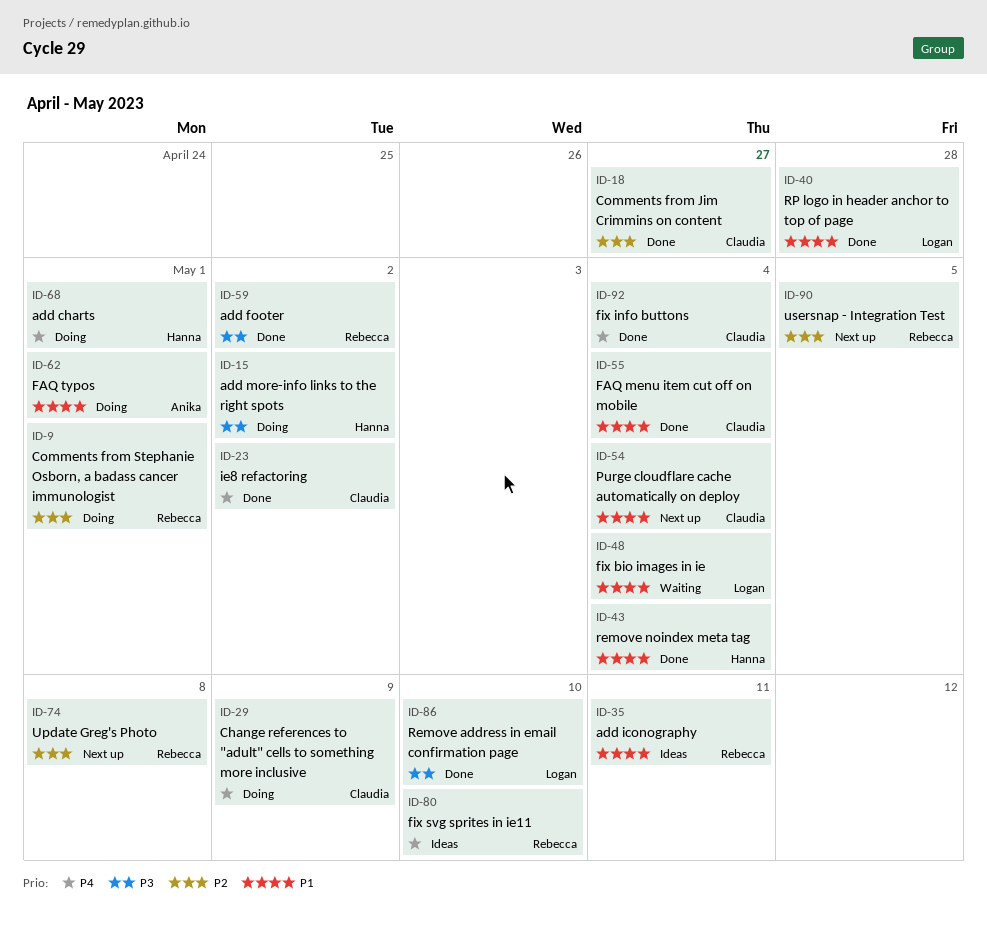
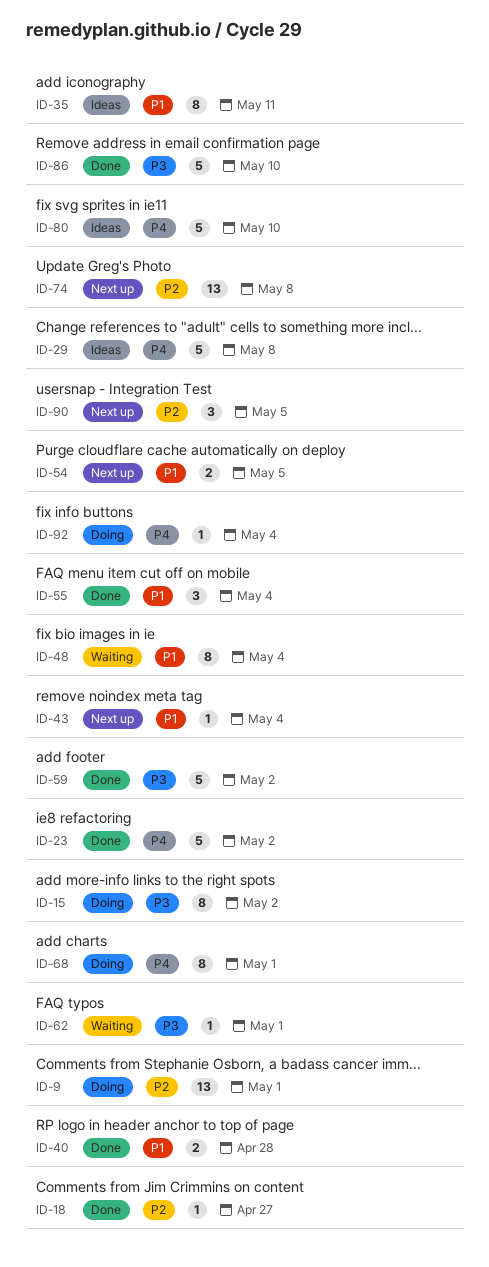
ID-29, status: Doing -> Ideas
ID-29, due: May 9 -> May 8
ID-43, status: Done -> Next up
ID-54, due: May 4 -> May 5
ID-62, status: Doing -> Waiting
ID-62, priority: P1 -> P3
ID-92, status: Done -> Doing

